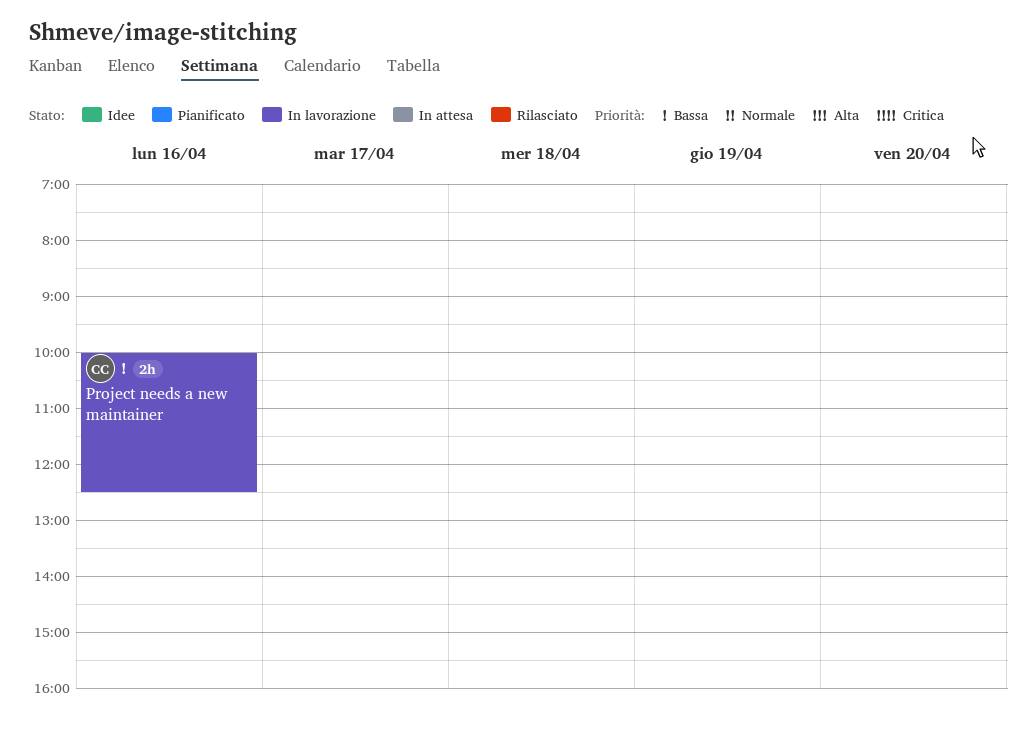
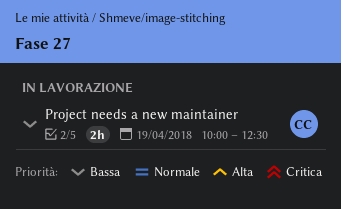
Project needs a new maintainer, day: Apr 16 -> Apr 19

